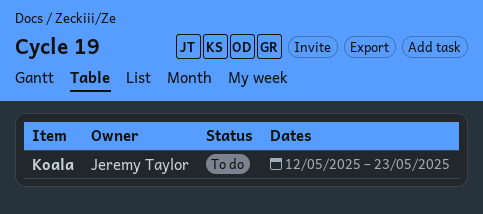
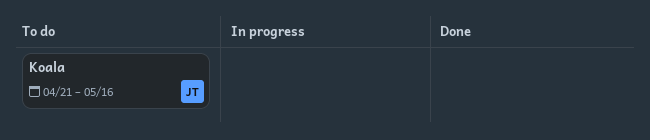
Koala, start: May 12 -> Apr 21
Koala, due: May 23 -> May 16

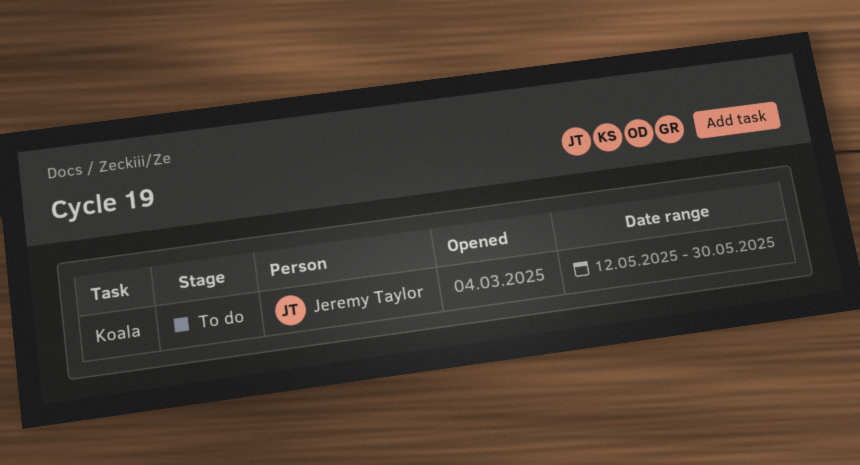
Koala, start: Apr 21 -> May 12
Koala, due: May 16 -> May 30

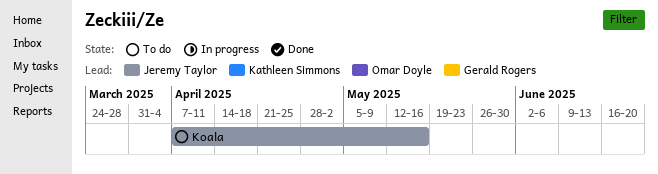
Koala, start: May 12 -> Apr 7
Koala, due: May 30 -> May 16

